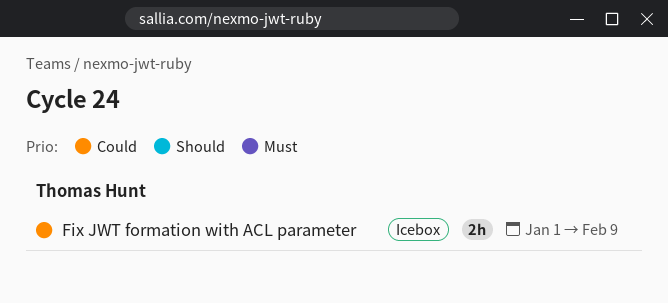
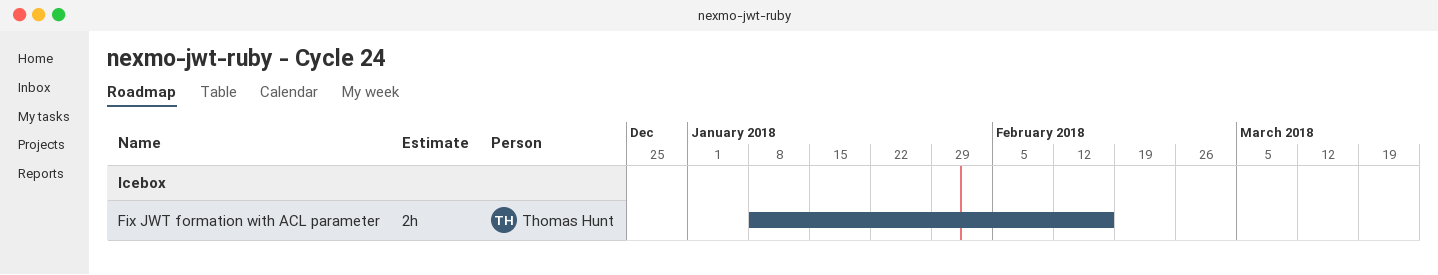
Fix JWT formation with ACL parameter, start: Jan 1 -> Jan 8
Fix JWT formation with ACL parameter, due: Feb 9 -> Feb 16

